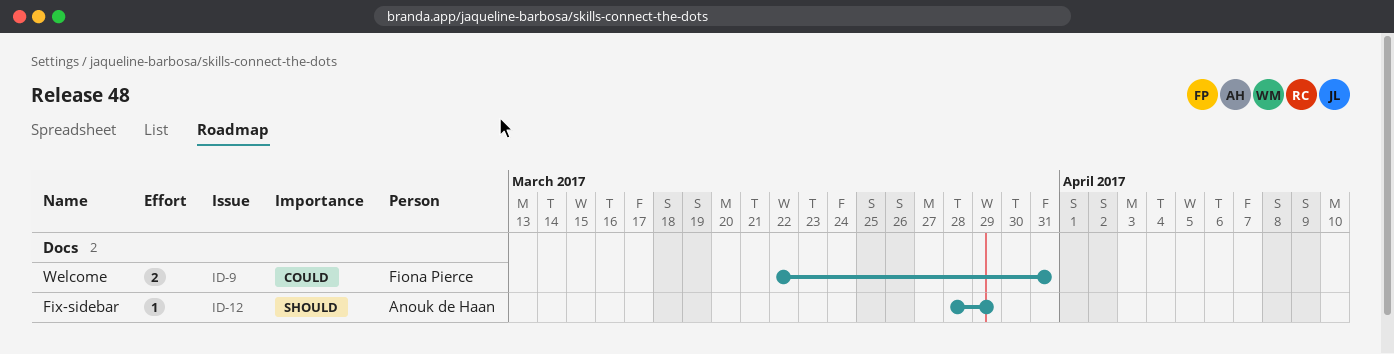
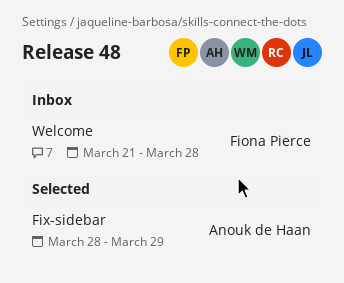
Welcome, start: Mar 22 -> Mar 21
Welcome, due: Mar 31 -> Mar 28

